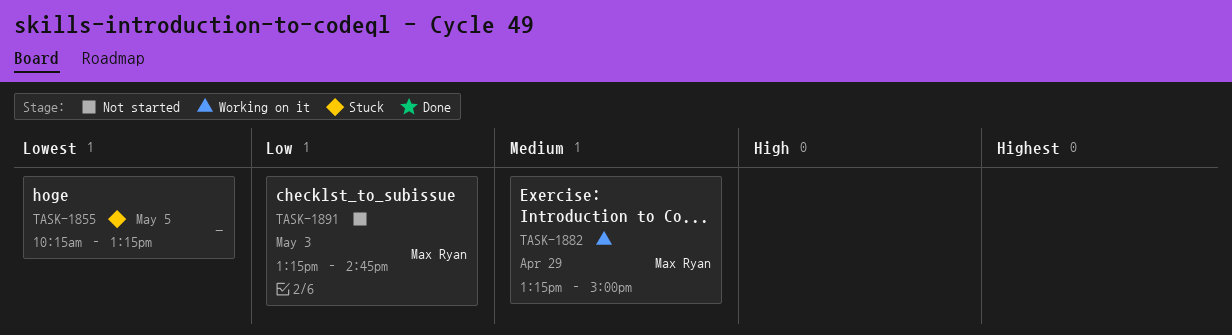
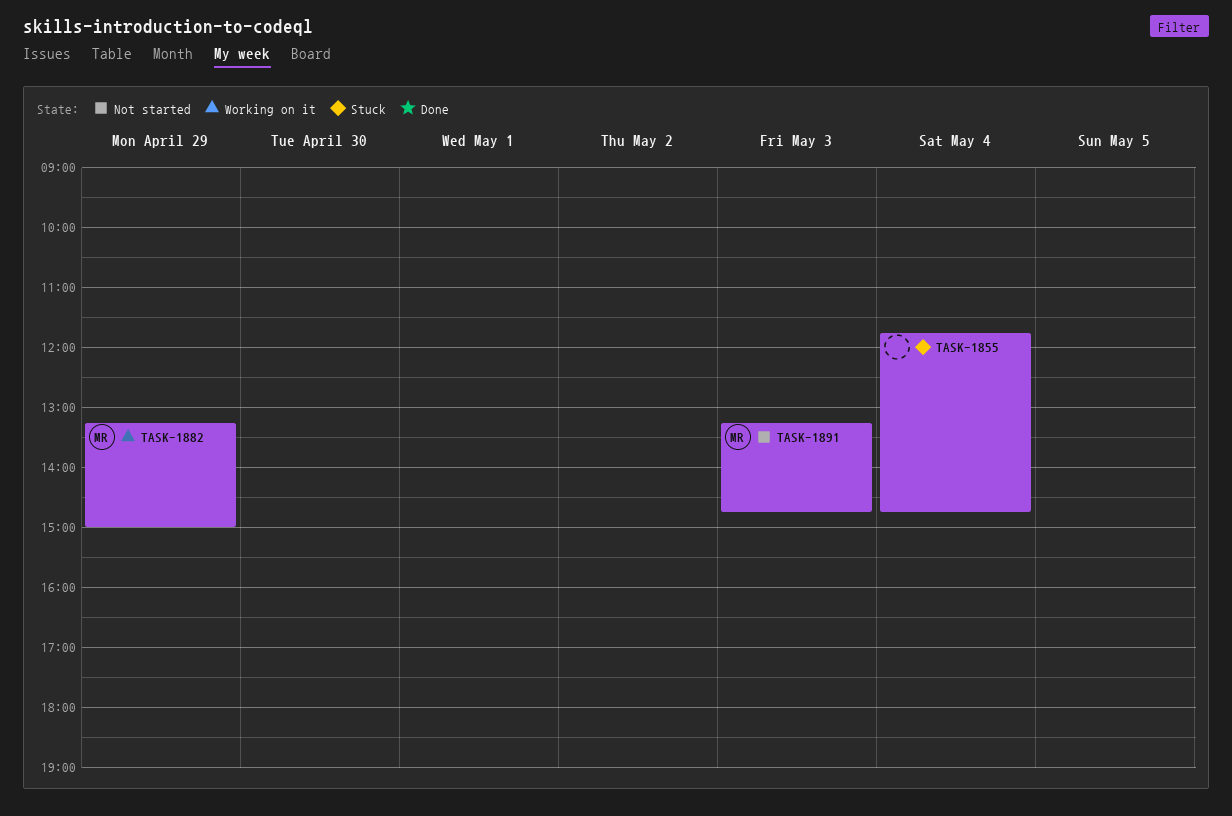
TASK-1855, day: May 5 -> May 4
TASK-1855, begins: 10:15 -> 11:45
TASK-1855, ends: 13:15 -> 14:45

